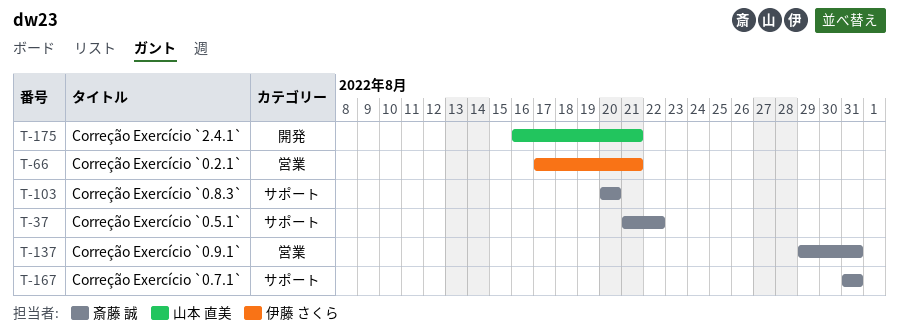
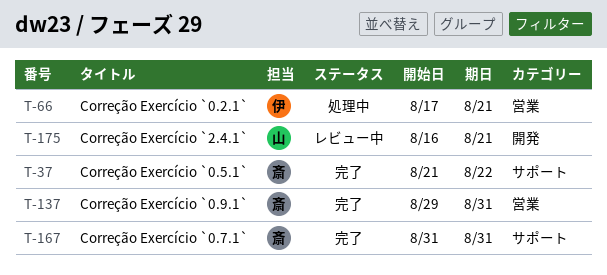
T-103: present -> none

